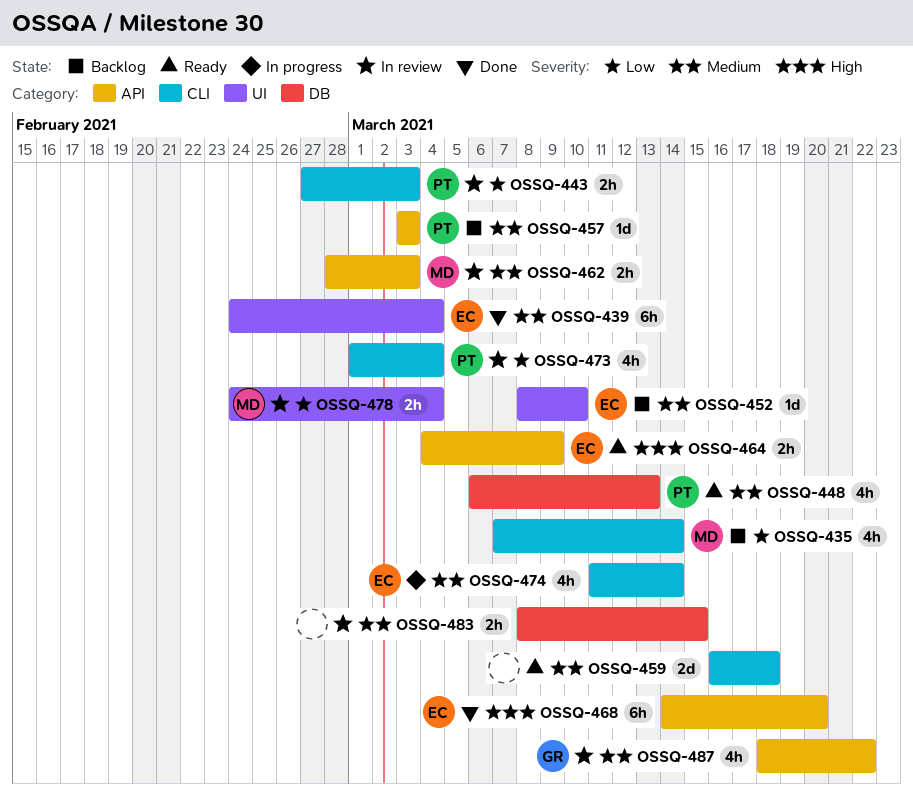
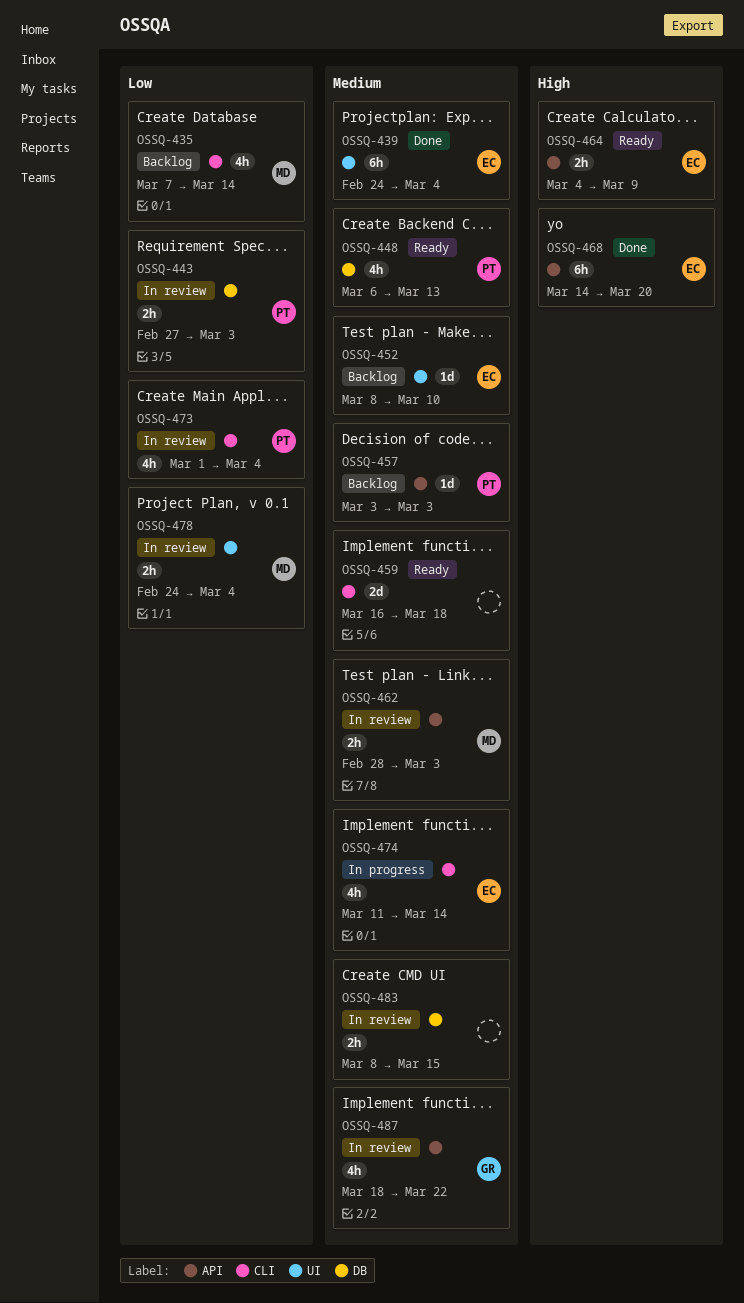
OSSQ-443, label: CLI -> DB

